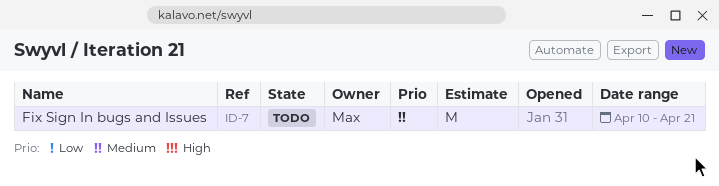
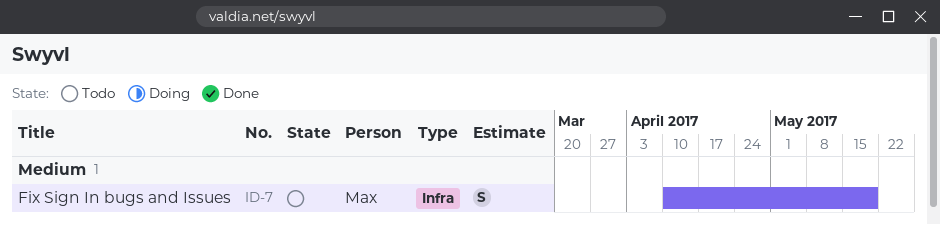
ID-7, estimate: M -> S
ID-7, due: Apr 21 -> May 19

